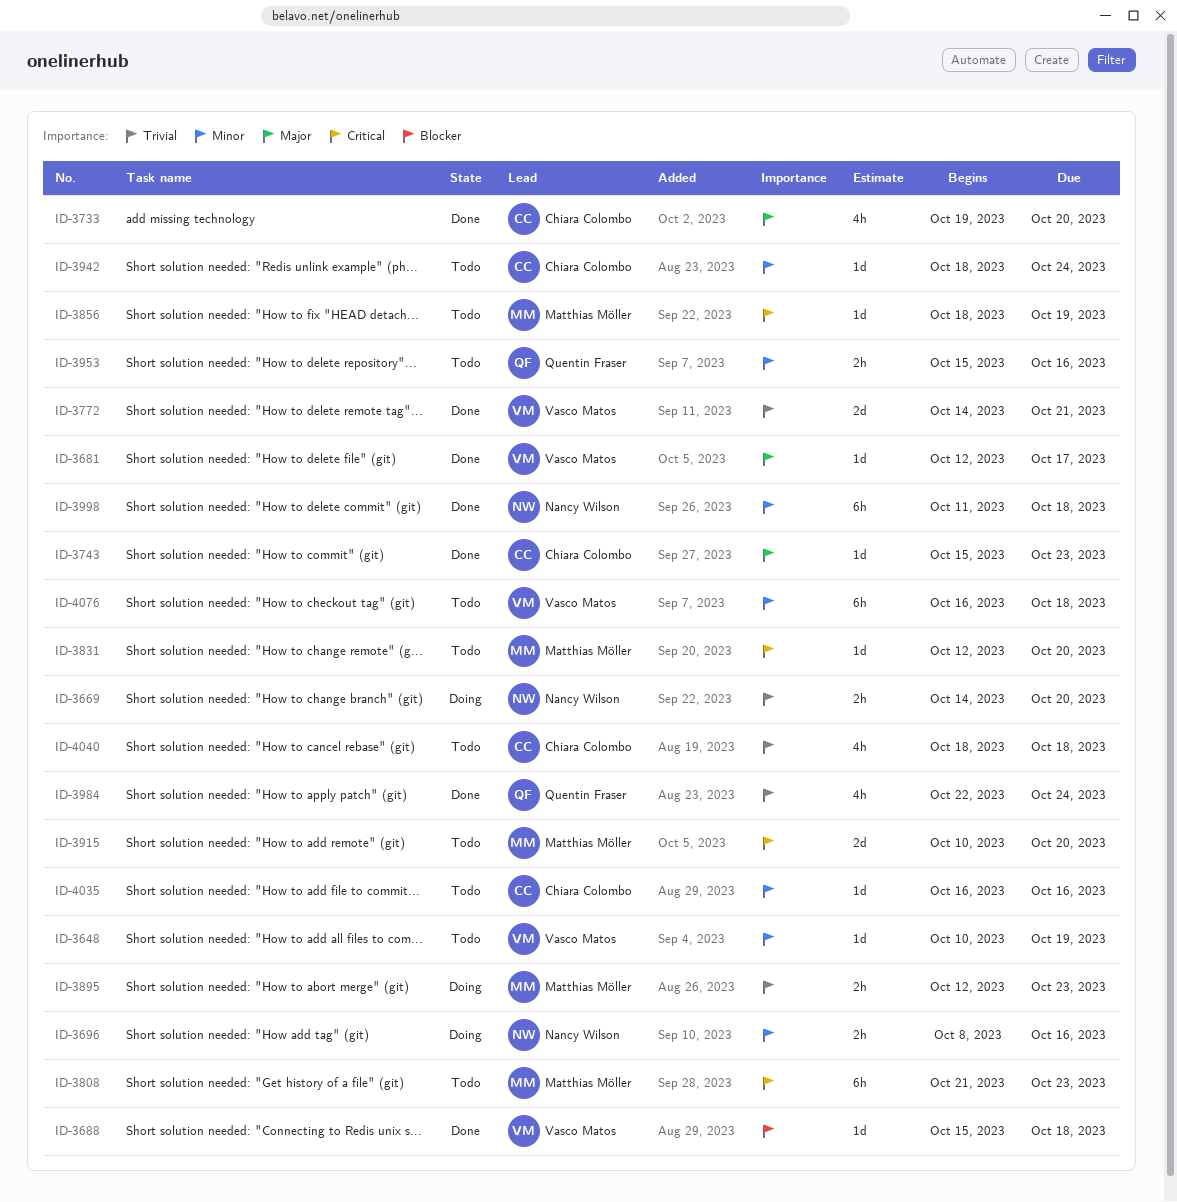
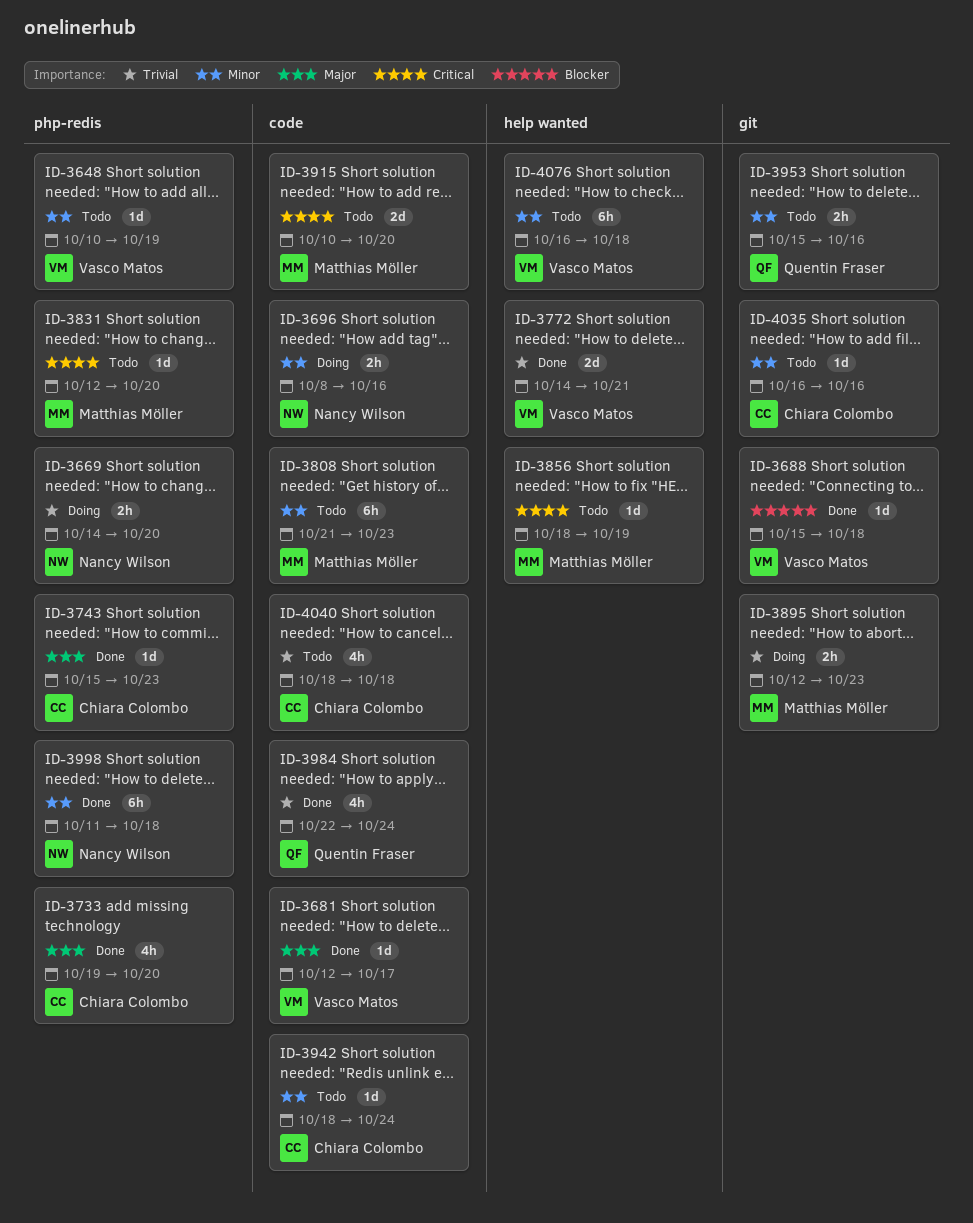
ID-3808, priority: Critical -> Minor

